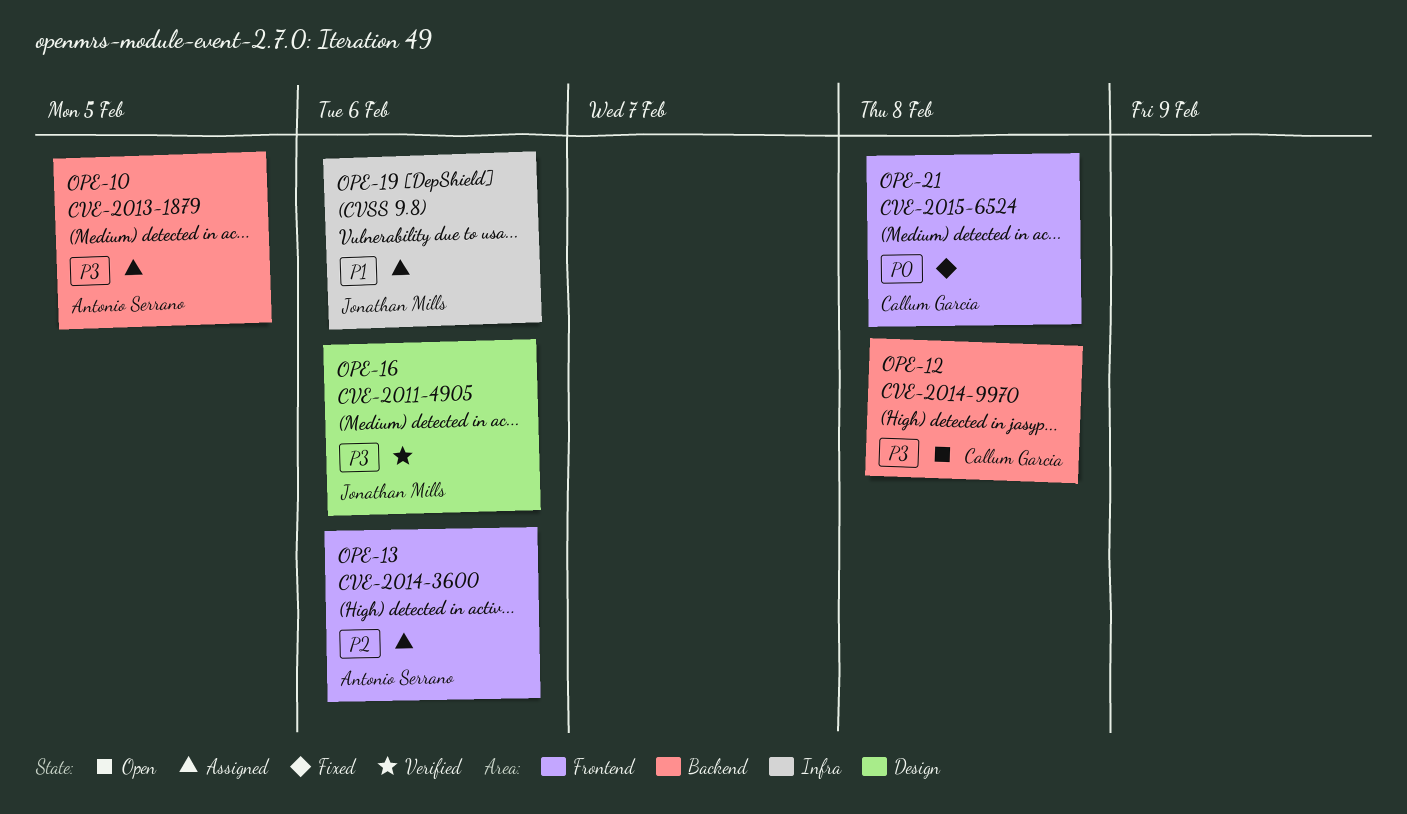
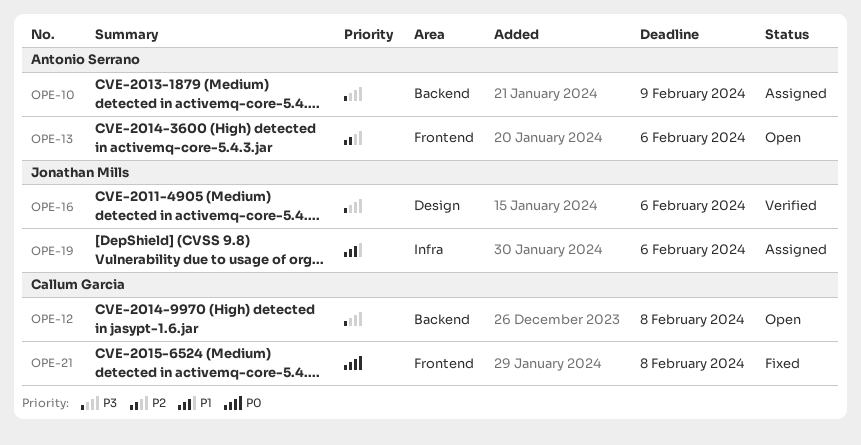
OPE-10, due: Feb 5 -> Feb 9
OPE-13, status: Assigned -> Open

